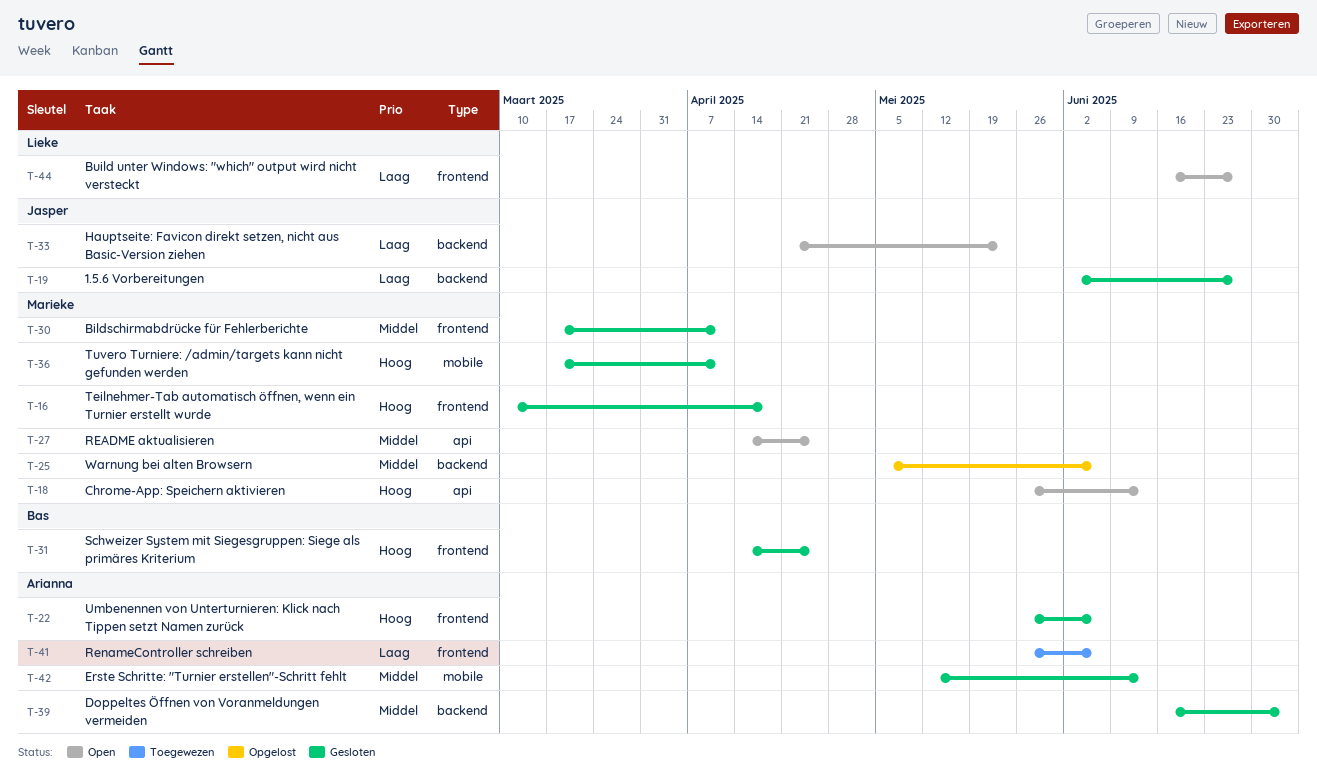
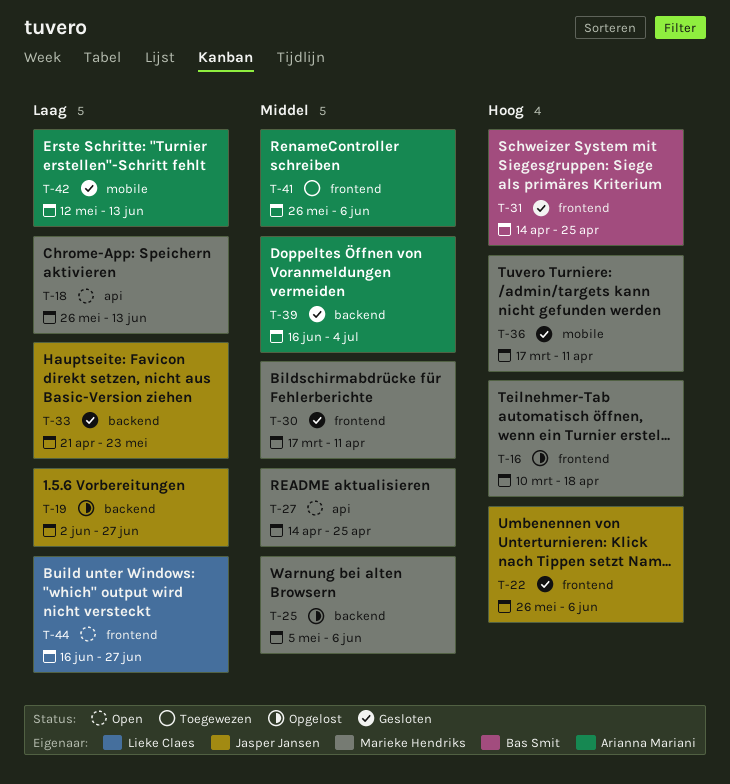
T-16, status: Gesloten -> Opgelost
T-18, priority: Hoog -> Laag
T-19, status: Gesloten -> Opgelost
T-22, owner: Arianna Mariani -> Jasper Jansen
T-33, status: Open -> Gesloten
T-41, priority: Laag -> Middel
T-42, priority: Middel -> Laag

